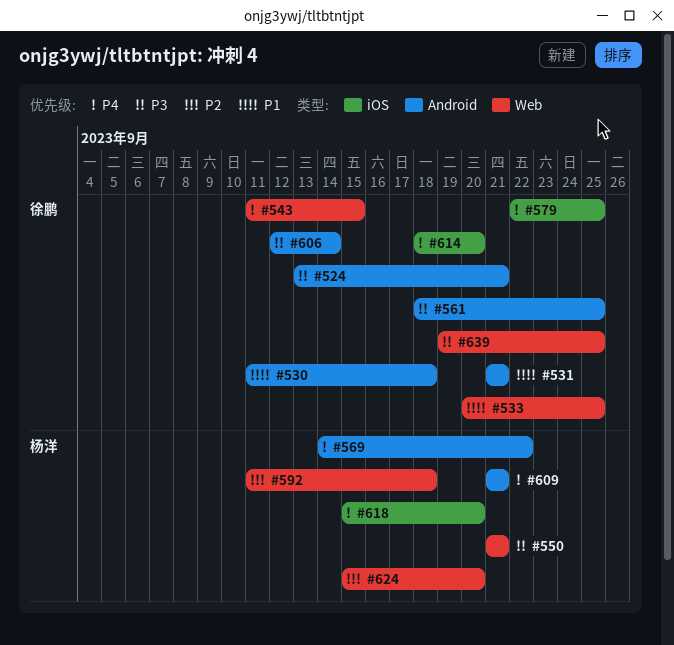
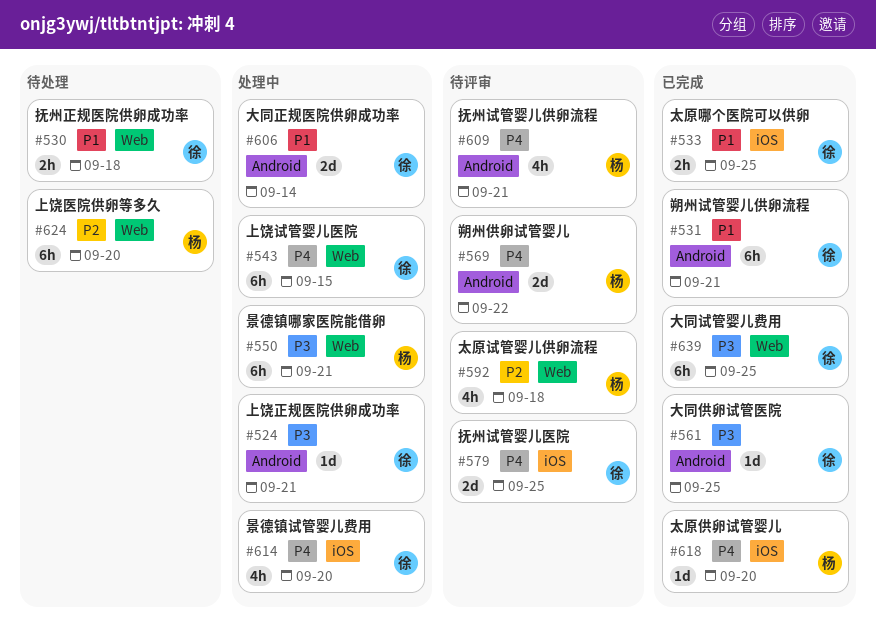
#530, label: Android -> Web
#533, label: Web -> iOS
#606, priority: P3 -> P1

